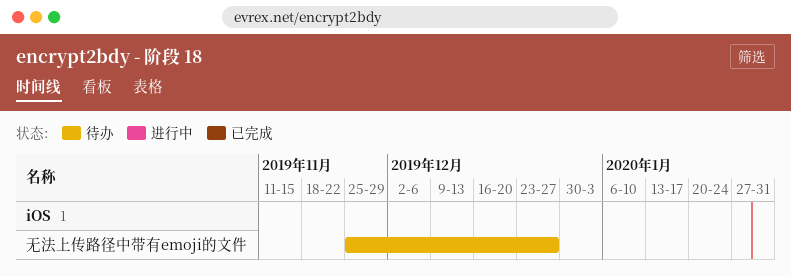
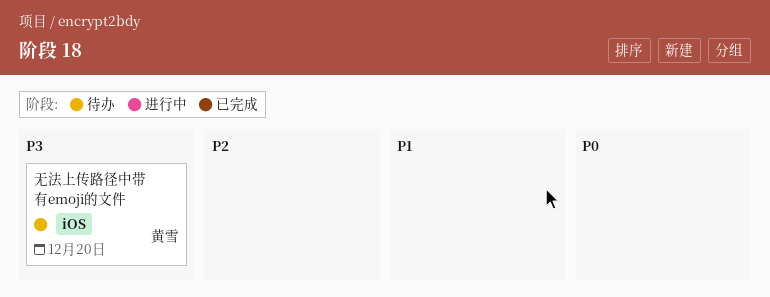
无法上传路径中带有emoji的文件, due: Dec 27 -> Dec 20

